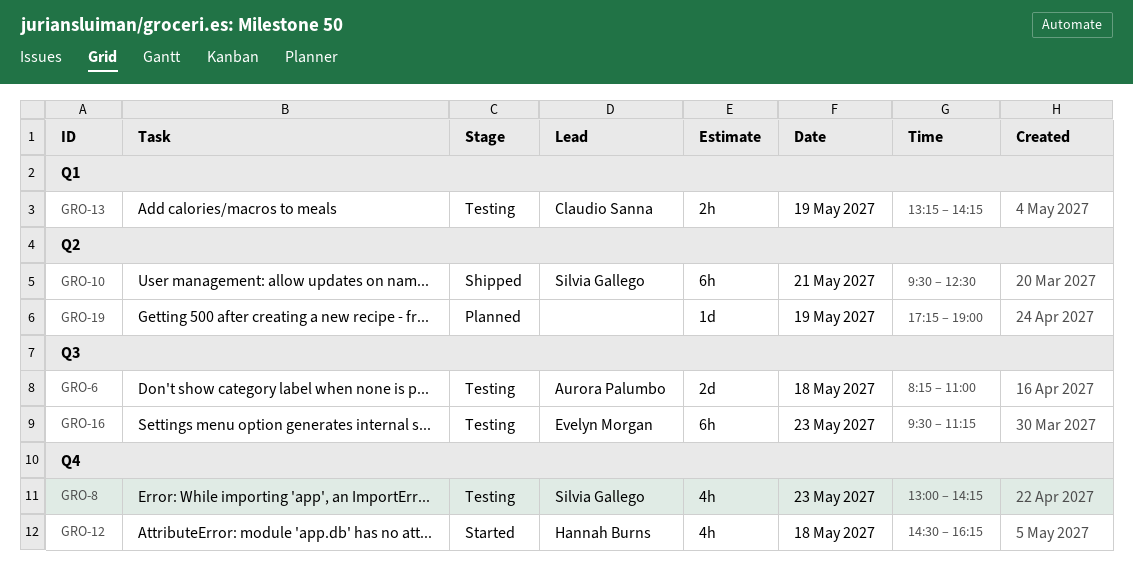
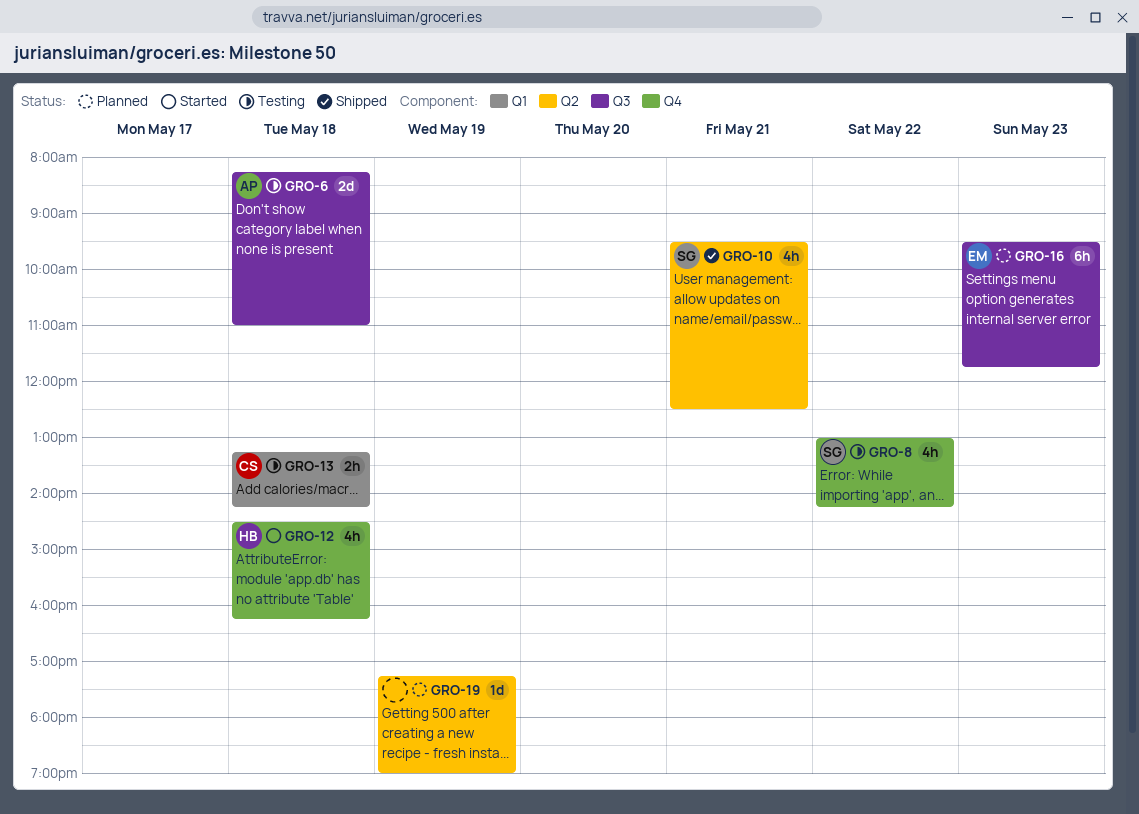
GRO-8, day: May 23 -> May 22
GRO-10, estimate: 6h -> 4h
GRO-13, day: May 19 -> May 18
GRO-16, status: Testing -> Planned
GRO-16, ends: 11:15 -> 11:45

